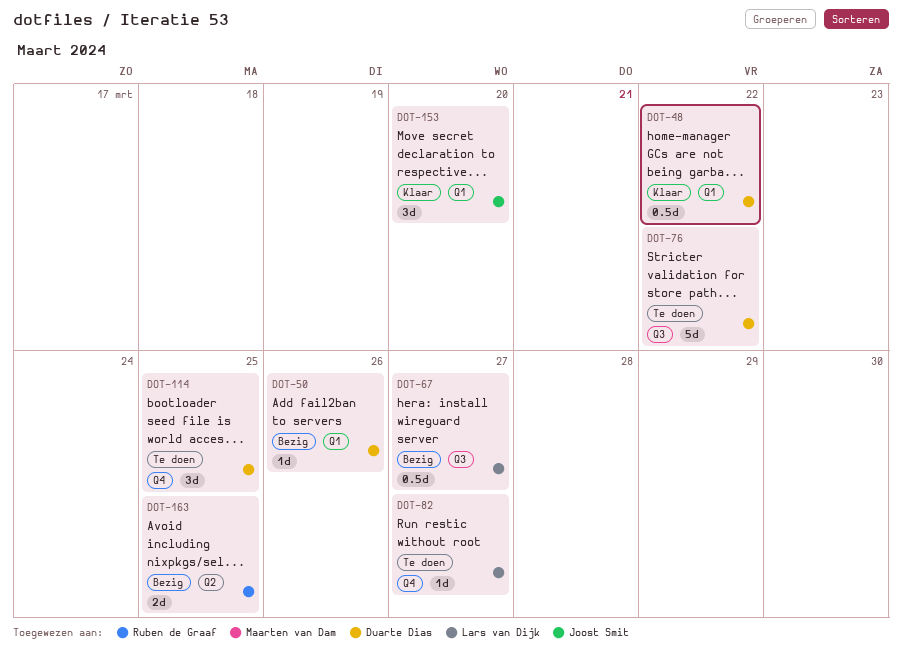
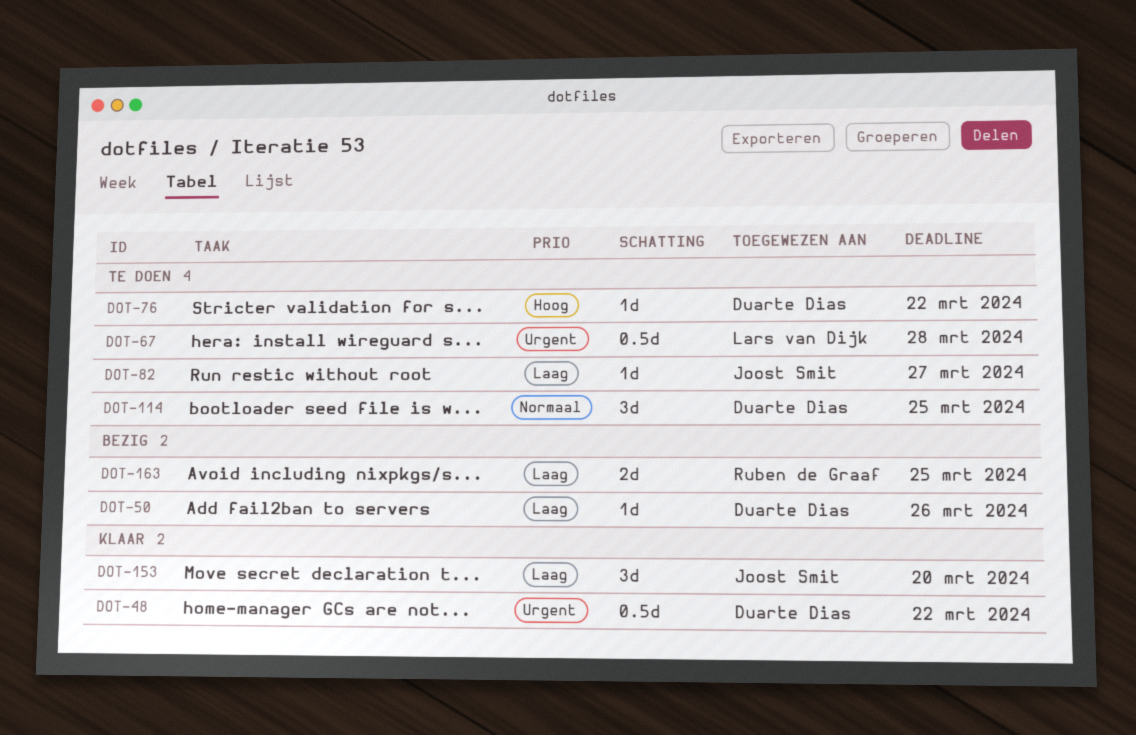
DOT-67, status: Bezig -> Te doen
DOT-67, due: Mar 27 -> Mar 28
DOT-76, estimate: 5d -> 1d
DOT-82, owner: Lars van Dijk -> Joost Smit

